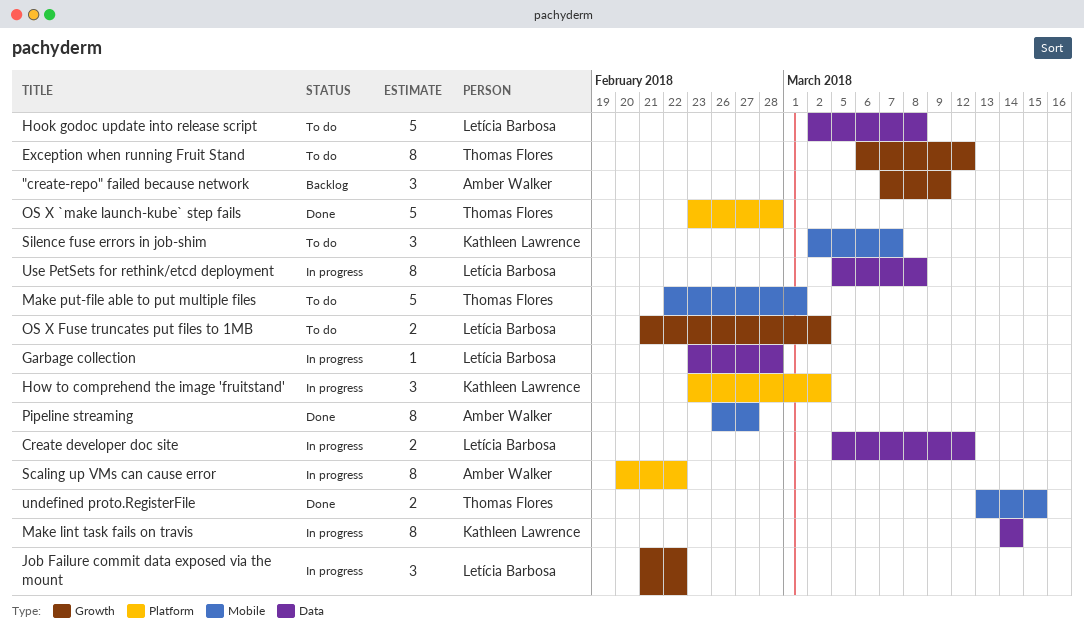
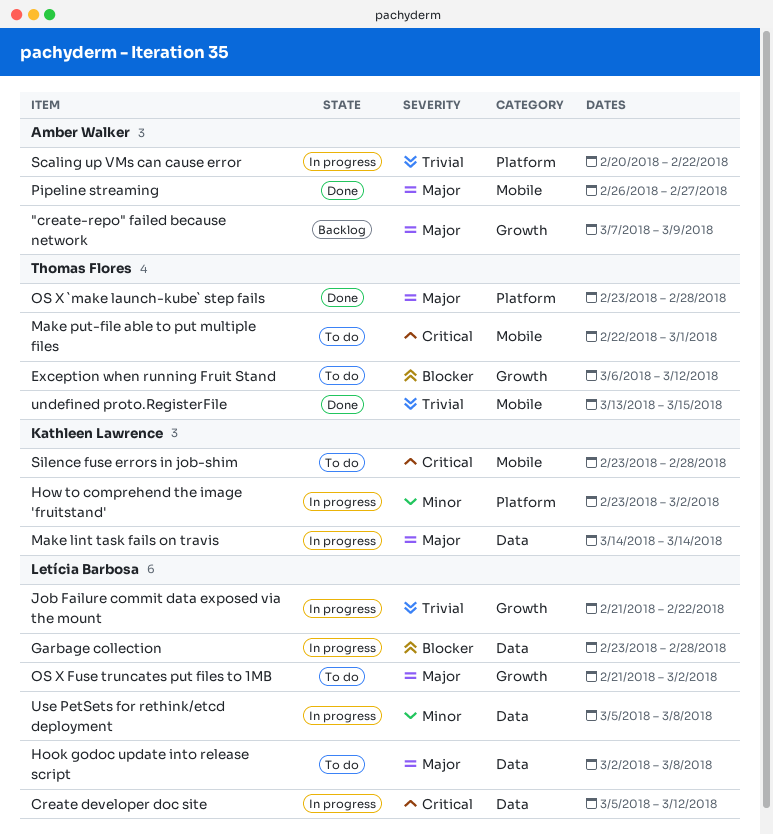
Silence fuse errors in job-shim, start: Mar 2 -> Feb 23
Silence fuse errors in job-shim, due: Mar 7 -> Feb 28

